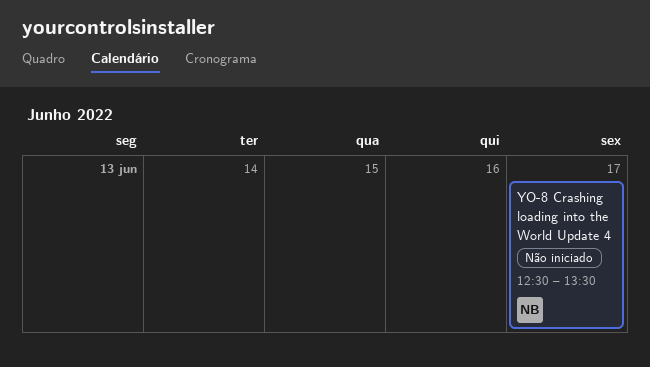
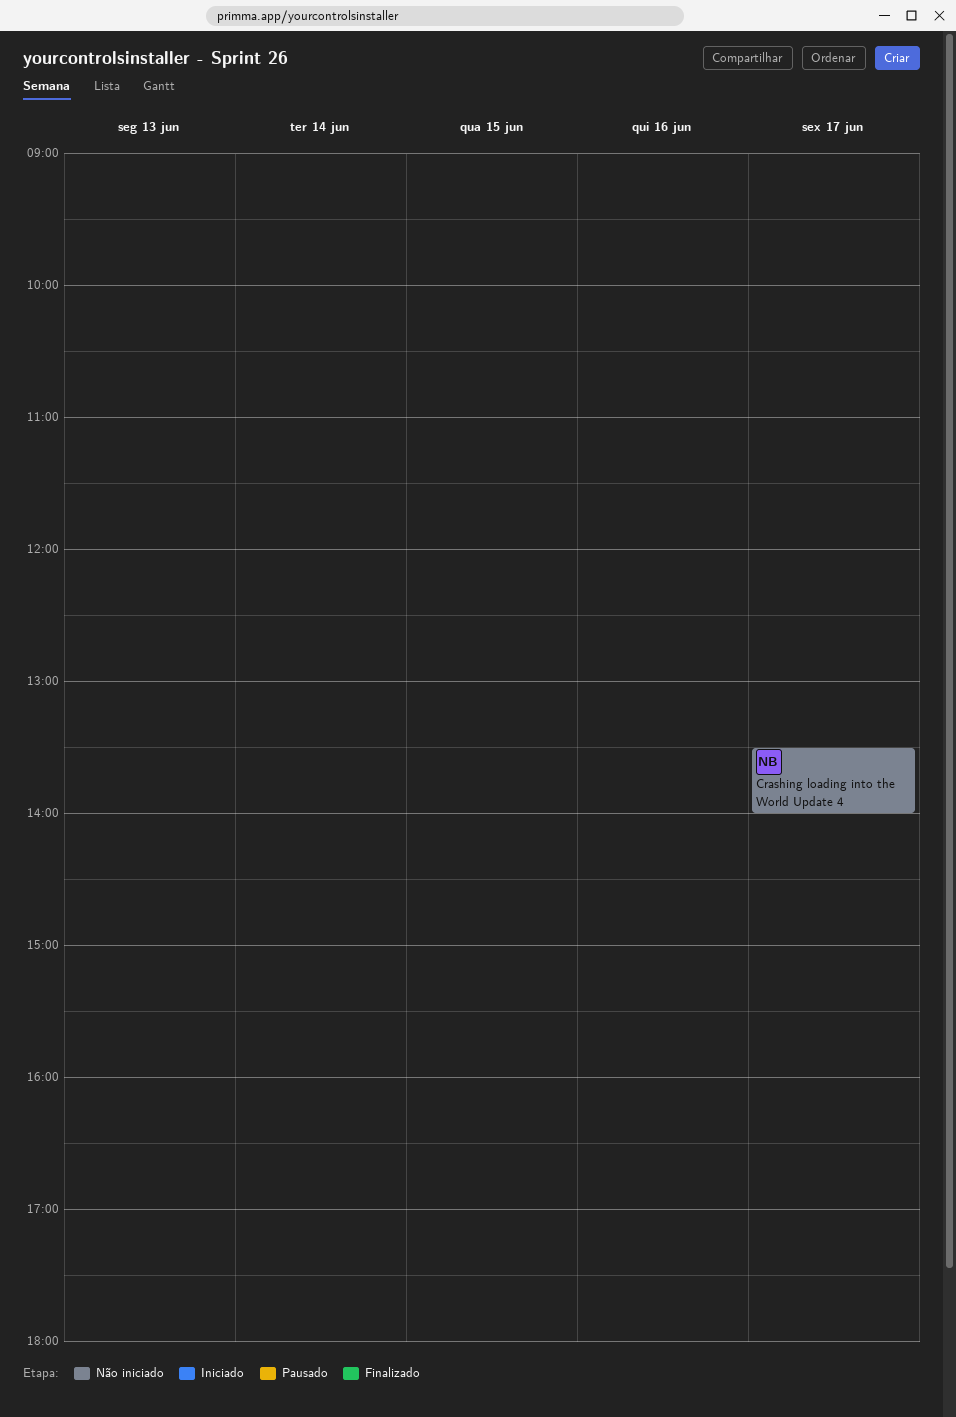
Crashing loading into the World Update 4, begins: 12:30 -> 13:30
Crashing loading into the World Update 4, ends: 13:30 -> 14:00

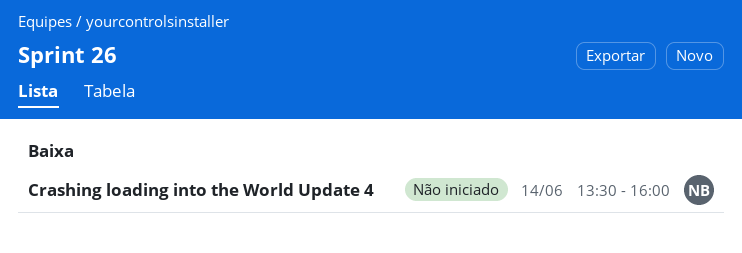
Crashing loading into the World Update 4, day: Jun 17 -> Jun 14
Crashing loading into the World Update 4, ends: 14:00 -> 16:00

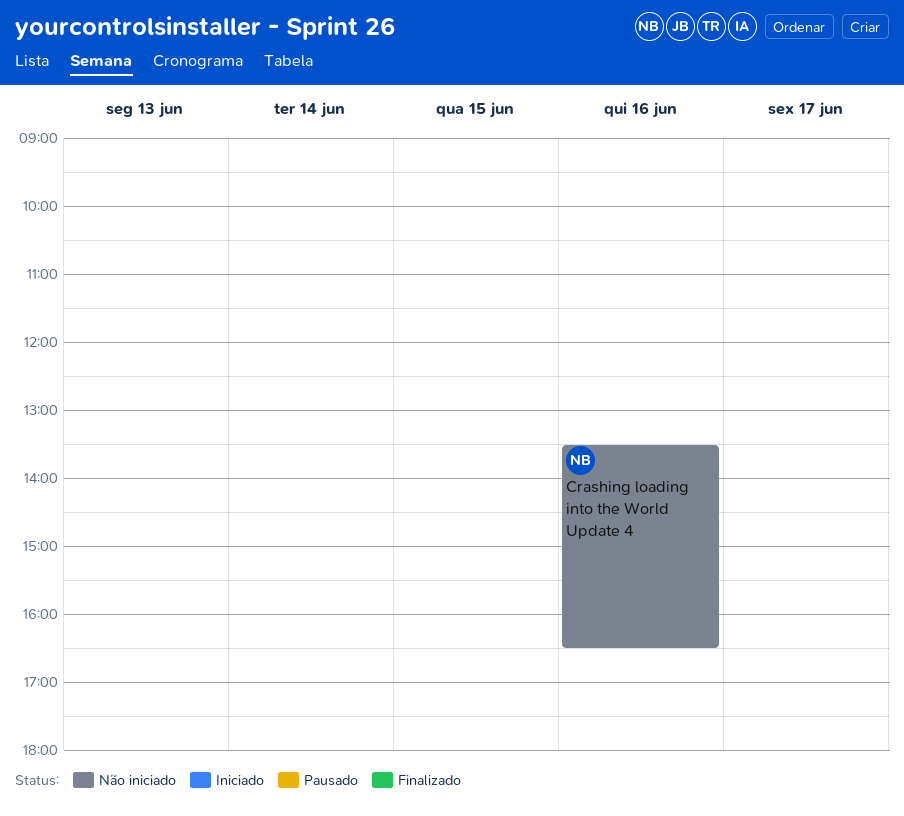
Crashing loading into the World Update 4, day: Jun 14 -> Jun 16
Crashing loading into the World Update 4, ends: 16:00 -> 16:30

